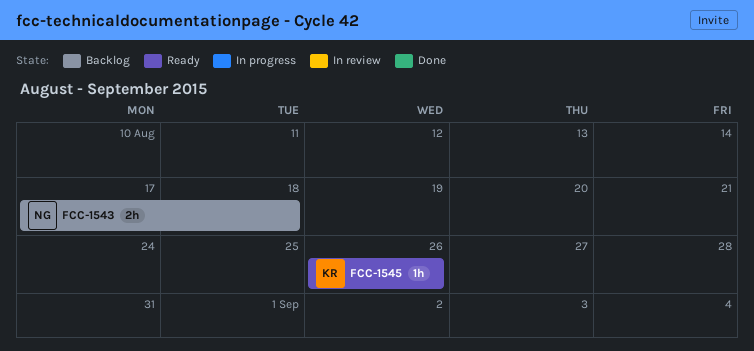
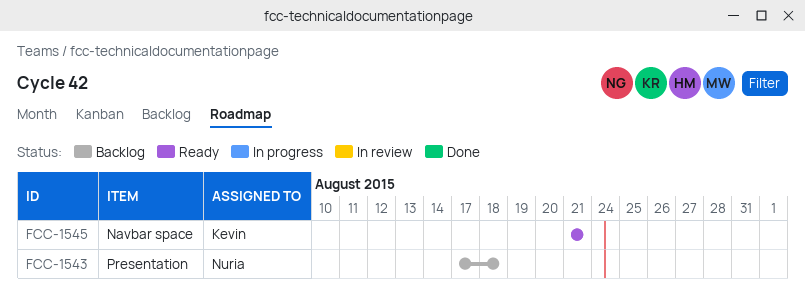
FCC-1545, start: Aug 26 -> Aug 21
FCC-1545, due: Aug 26 -> Aug 21

